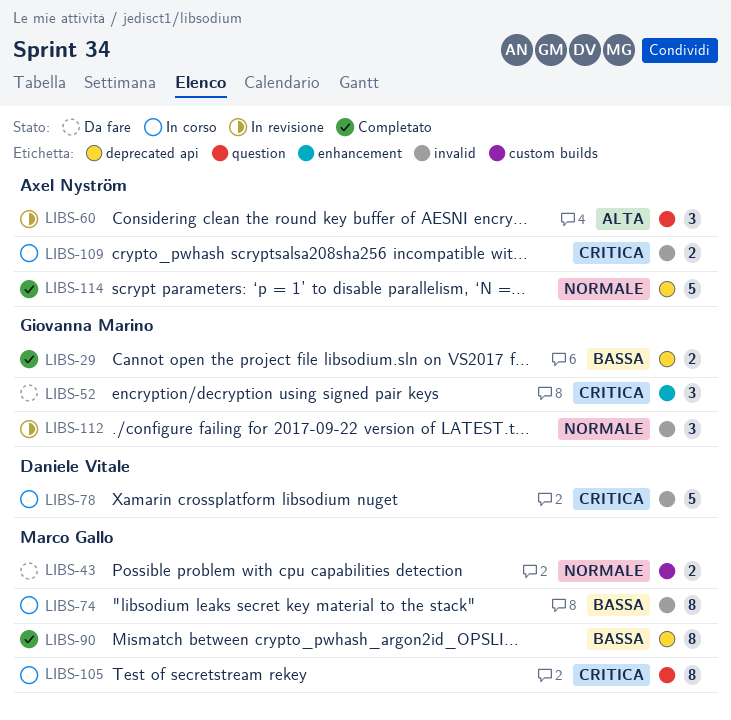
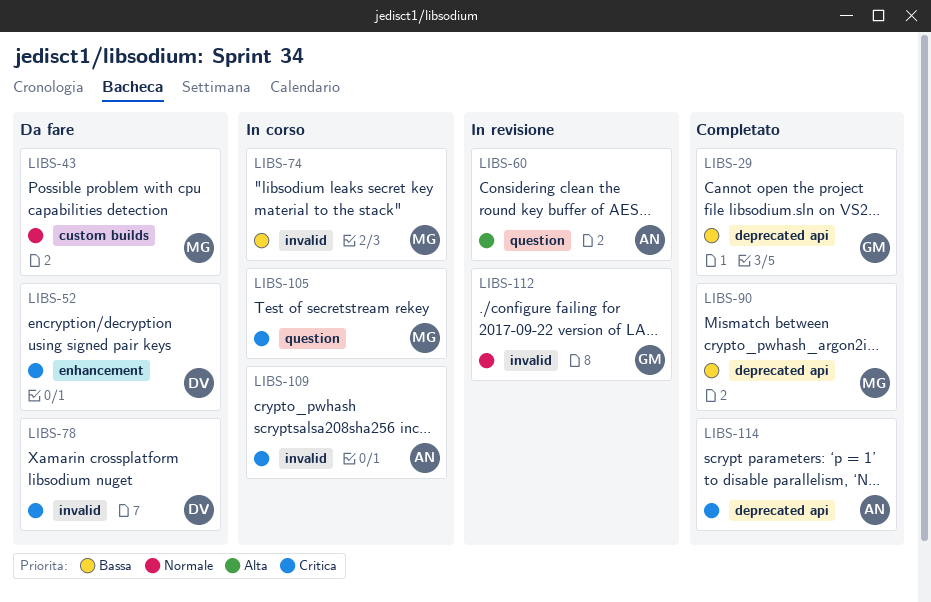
LIBS-52, owner: Giovanna Marino -> Daniele Vitale
LIBS-78, status: In corso -> Da fare
LIBS-114, priority: Normale -> Critica

